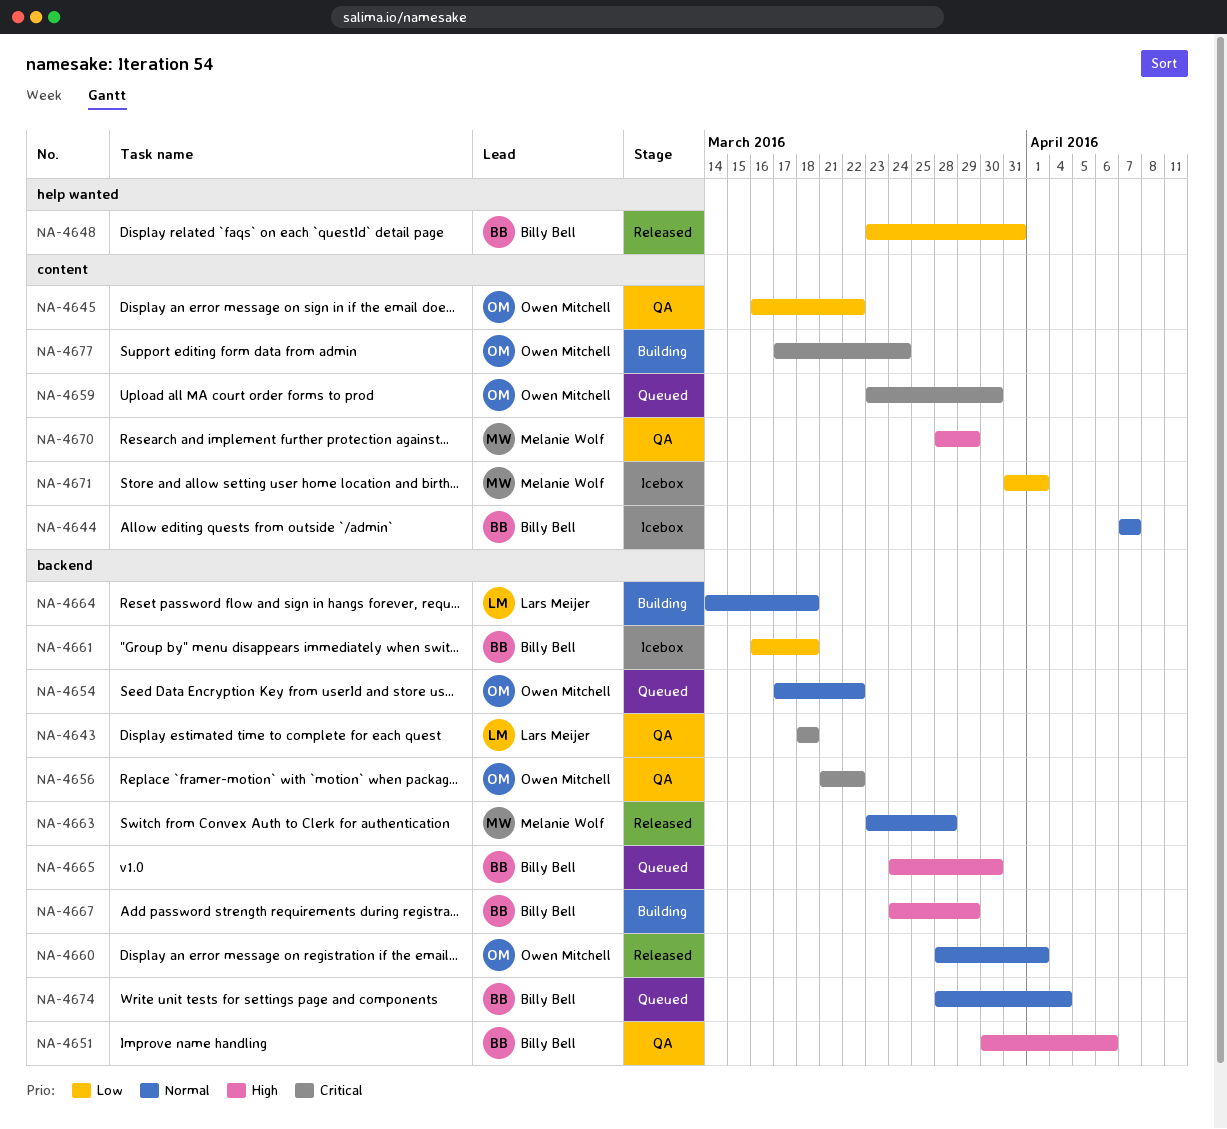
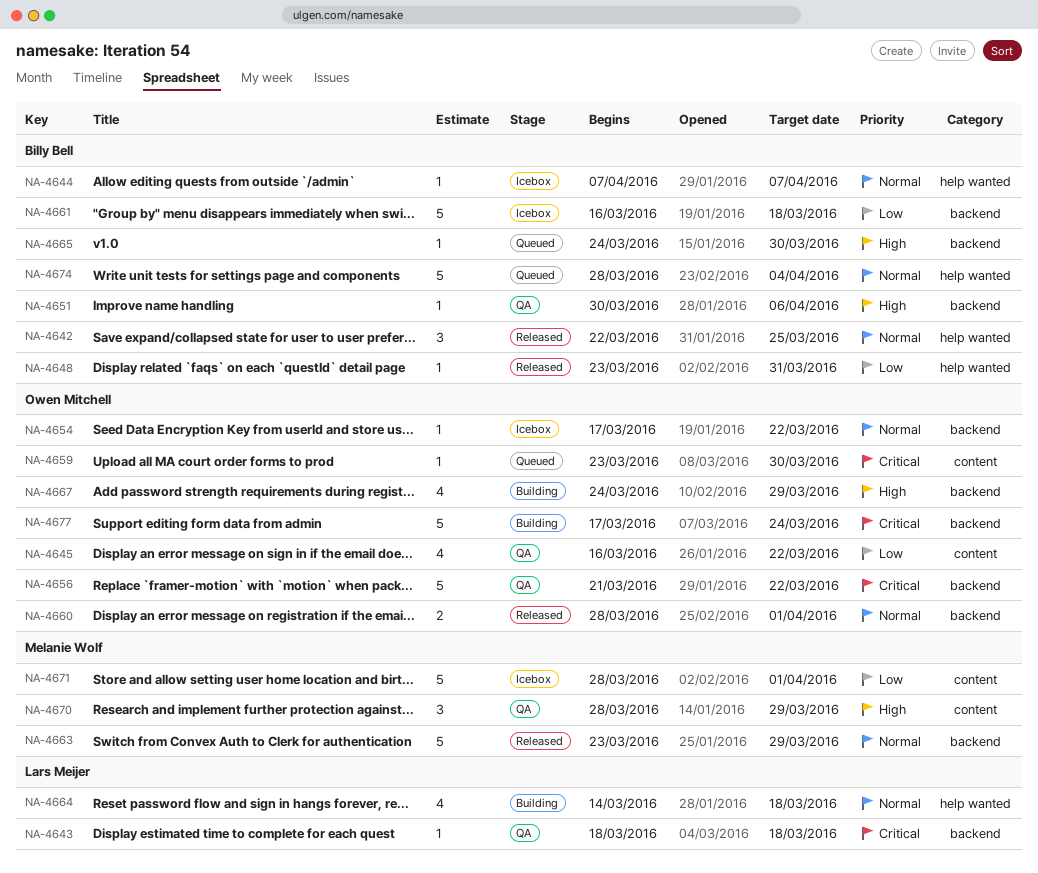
NA-4642: none -> present
NA-4644, label: content -> help wanted
NA-4654, status: Queued -> Icebox
NA-4663, due: Mar 28 -> Mar 29
NA-4664, label: backend -> help wanted
NA-4667, owner: Billy Bell -> Owen Mitchell
NA-4671, start: Mar 31 -> Mar 28
NA-4674, label: backend -> help wanted
NA-4677, label: content -> backend

